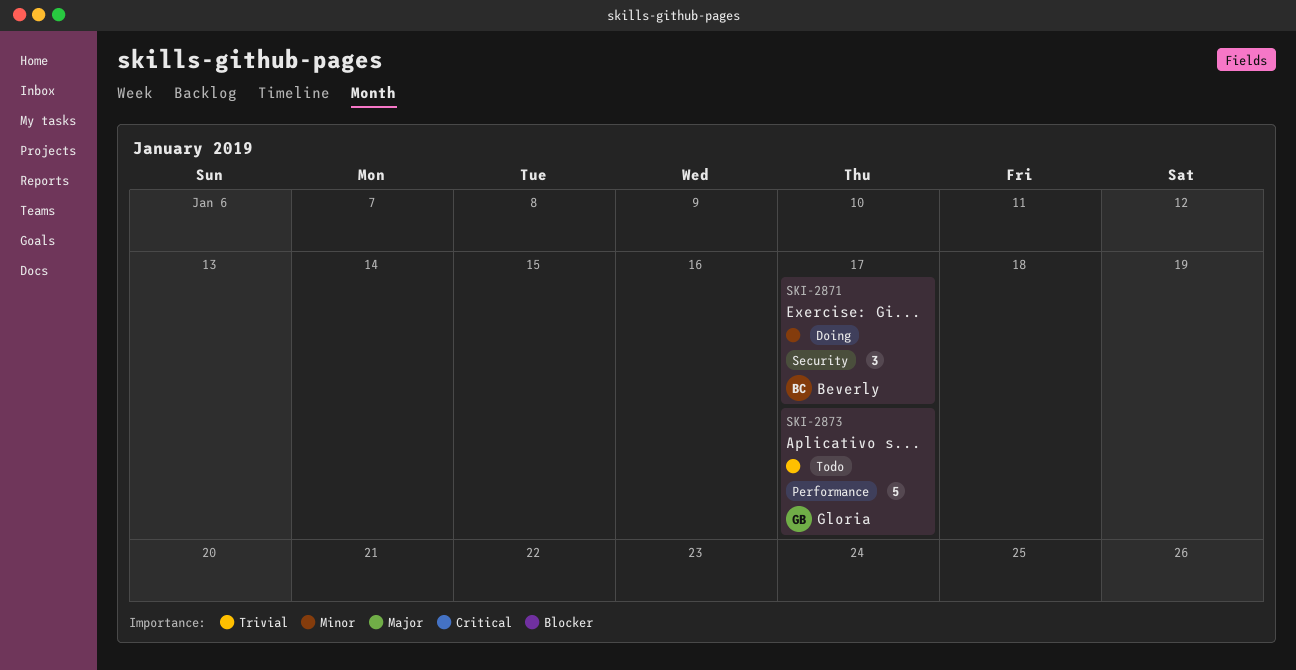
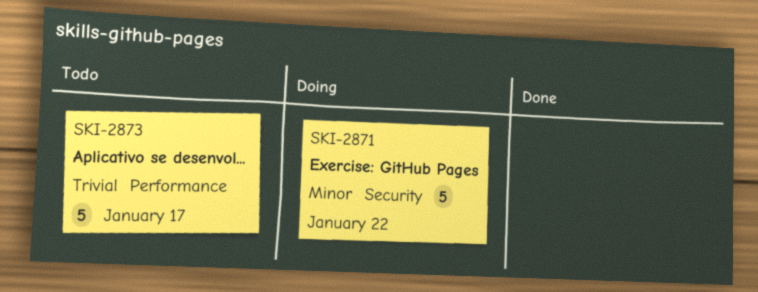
SKI-2871, estimate: 3 -> 5
SKI-2871, due: Jan 17 -> Jan 22

